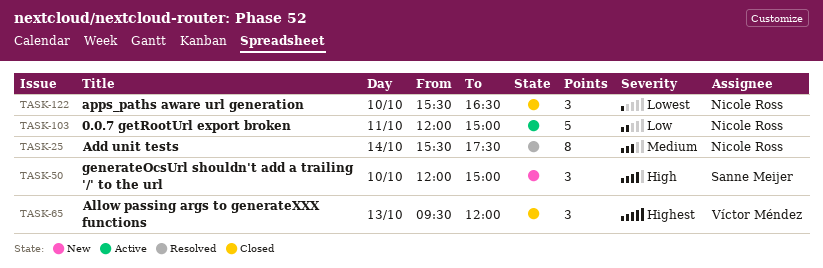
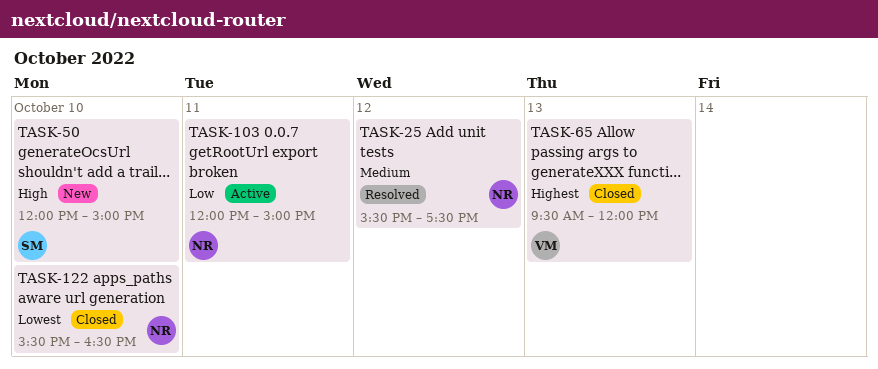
TASK-25, day: Oct 14 -> Oct 12

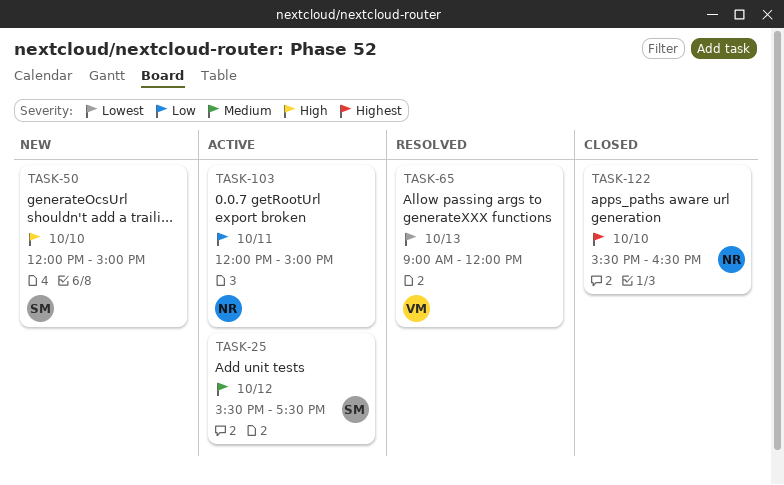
TASK-25, status: Resolved -> Active
TASK-25, owner: NR -> SM
TASK-65, status: Closed -> Resolved
TASK-65, priority: Highest -> Lowest
TASK-65, begins: 09:30 -> 09:00
TASK-122, priority: Lowest -> Highest

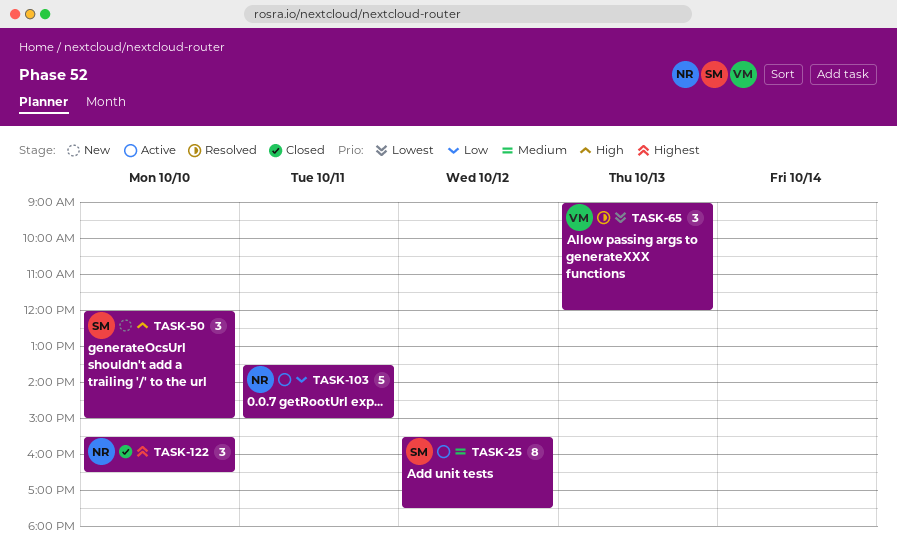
TASK-103, begins: 12:00 -> 13:30

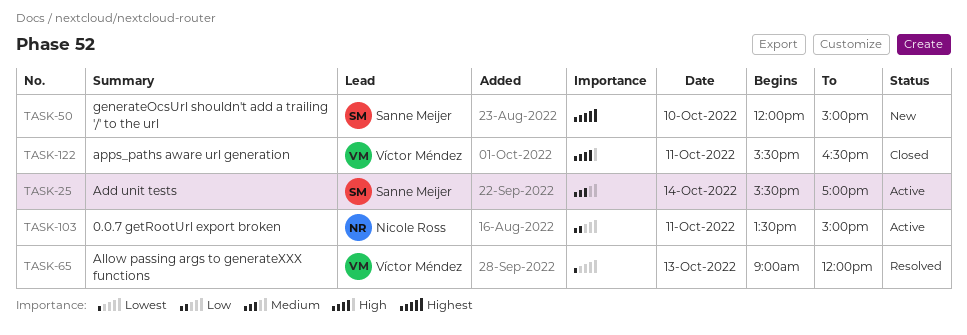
TASK-25, day: Oct 12 -> Oct 14
TASK-25, ends: 17:30 -> 17:00
TASK-50, priority: High -> Highest
TASK-122, owner: Nicole Ross -> Víctor Méndez
TASK-122, priority: Highest -> High
TASK-122, day: Oct 10 -> Oct 11

